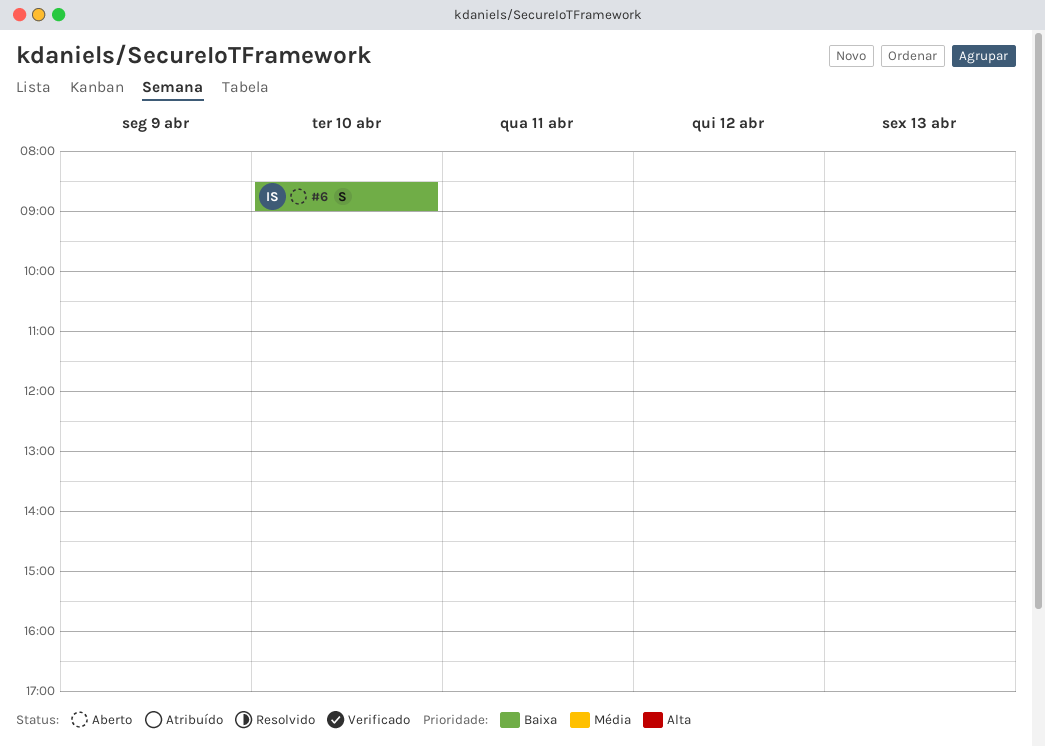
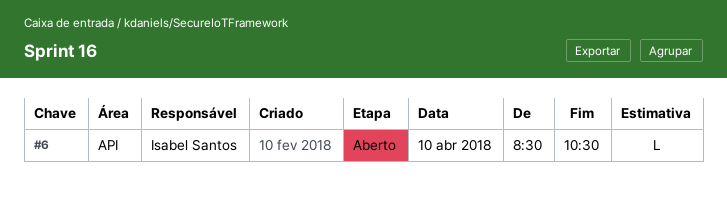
#6, estimate: S -> L
#6, ends: 09:00 -> 10:30

